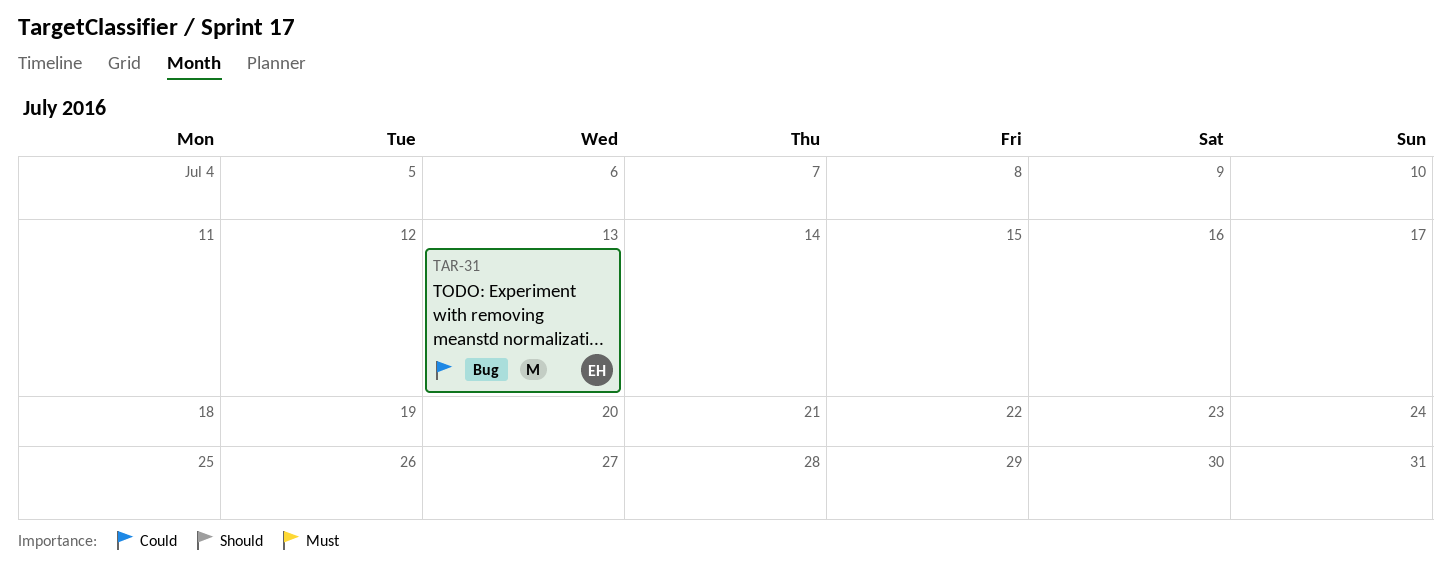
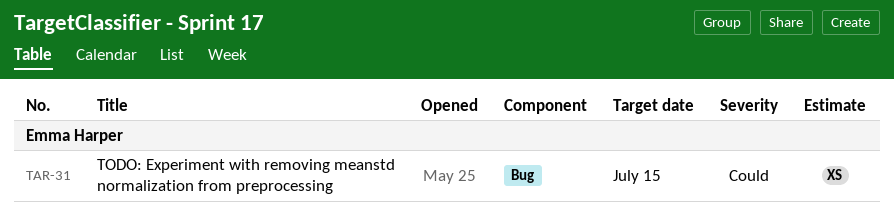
TAR-31, estimate: M -> XS
TAR-31, due: Jul 13 -> Jul 15

